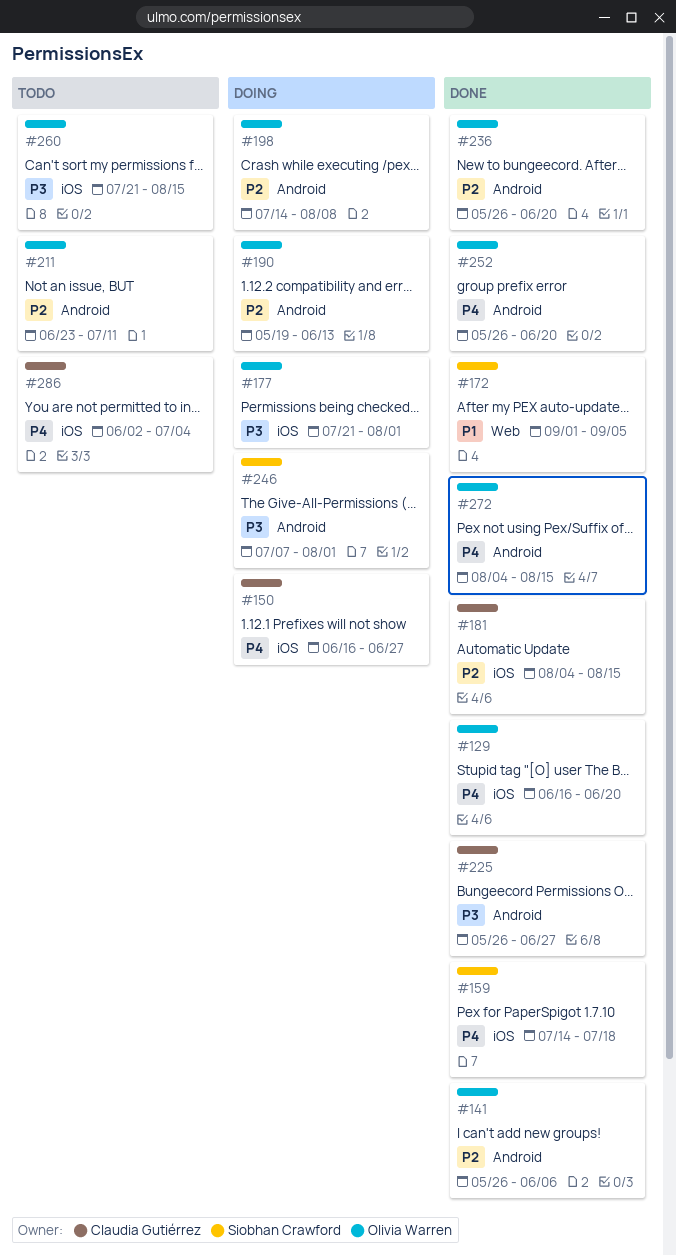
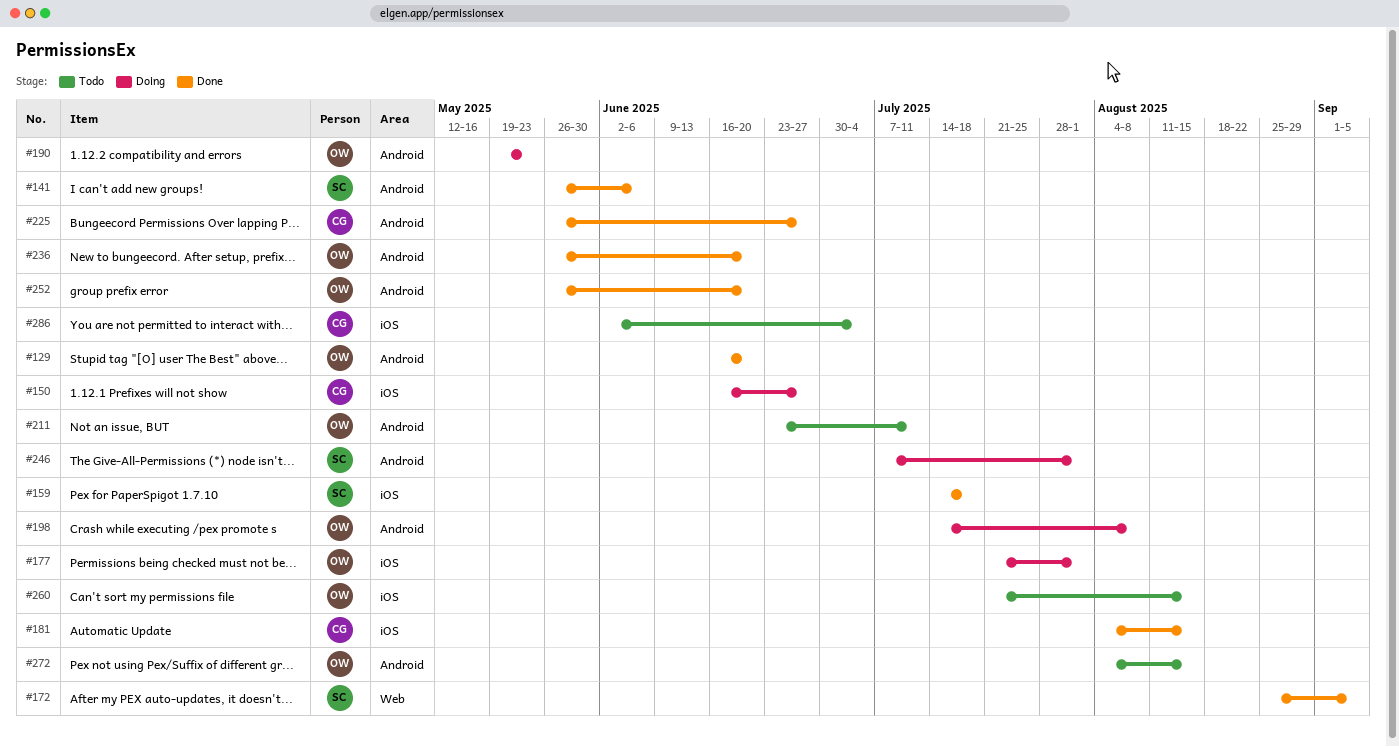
#129, label: iOS -> Android
#141, owner: Olivia Warren -> Siobhan Crawford
#172, start: Sep 1 -> Aug 25
#190, due: Jun 13 -> May 23
#272, status: Done -> Todo

